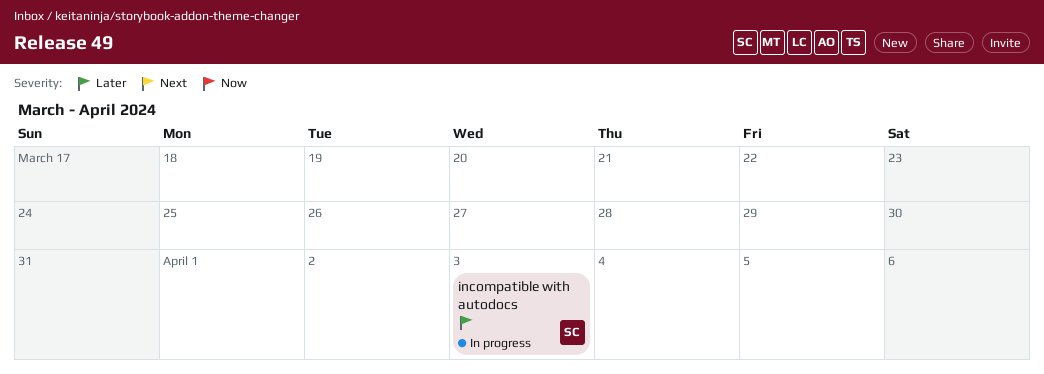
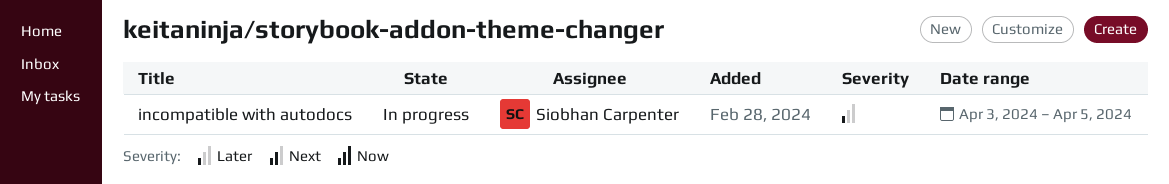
incompatible with autodocs, due: Apr 3 -> Apr 5

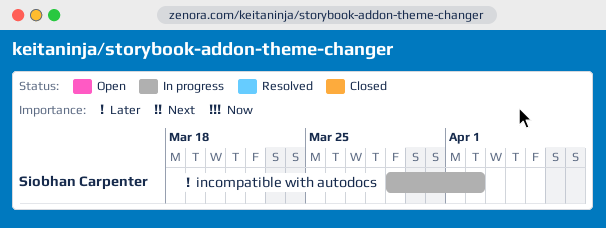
incompatible with autodocs, start: Apr 3 -> Mar 29
incompatible with autodocs, due: Apr 5 -> Apr 2

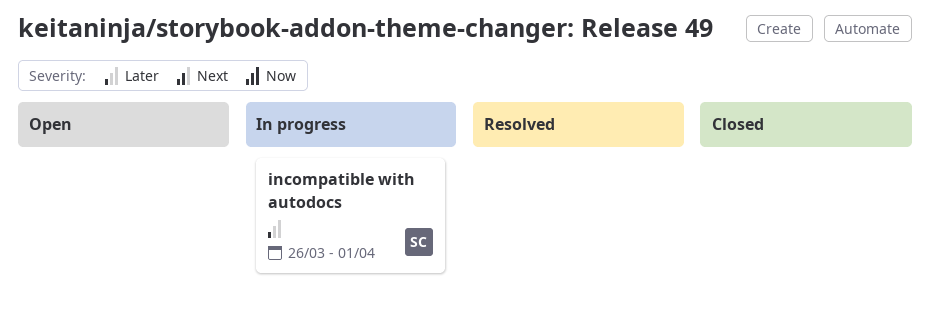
incompatible with autodocs, start: Mar 29 -> Mar 26
incompatible with autodocs, due: Apr 2 -> Apr 1

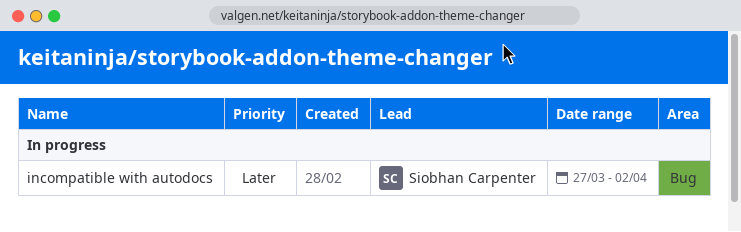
incompatible with autodocs, start: Mar 26 -> Mar 27
incompatible with autodocs, due: Apr 1 -> Apr 2

